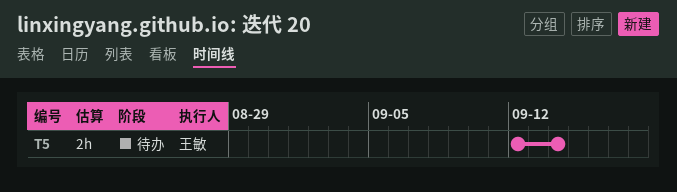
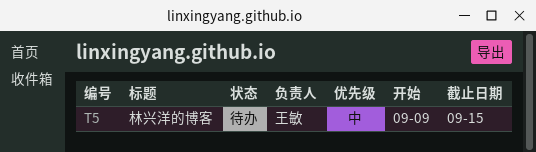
T5, start: Sep 12 -> Sep 9
T5, due: Sep 14 -> Sep 15

